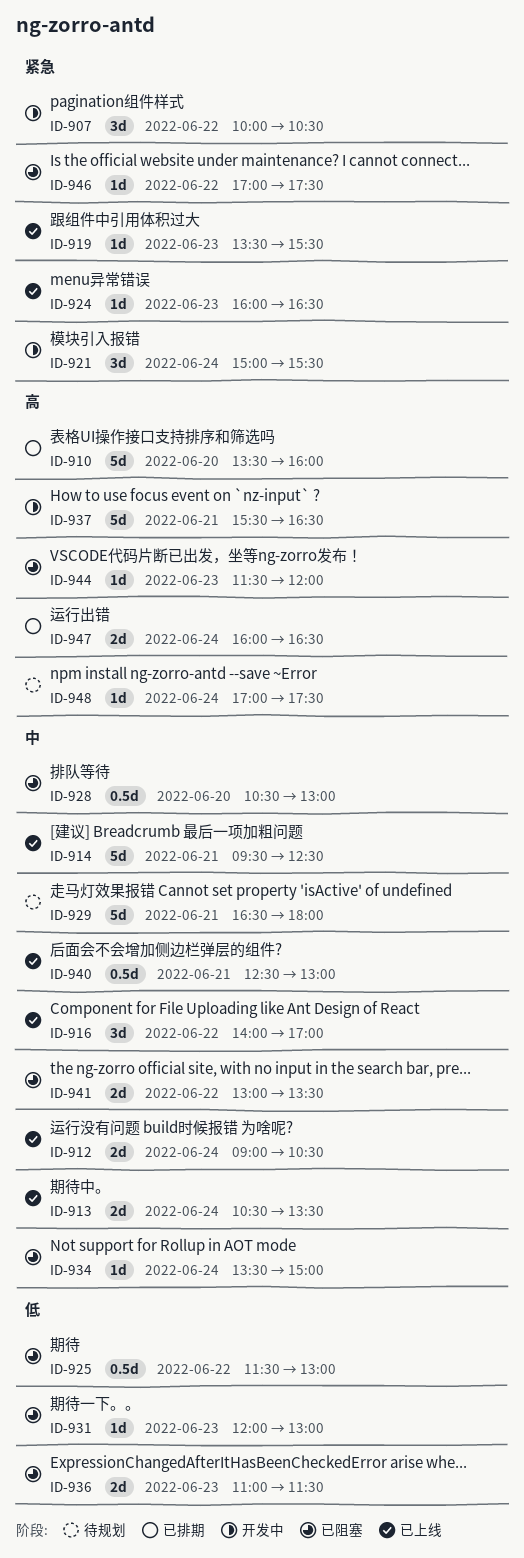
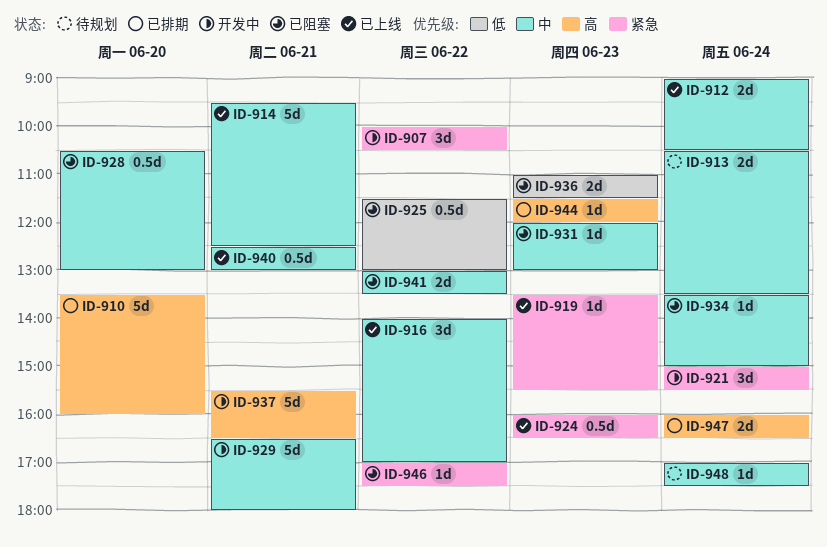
ID-913, status: 已上线 -> 待规划
ID-924, estimate: 1d -> 0.5d
ID-929, status: 待规划 -> 开发中
ID-931, priority: 低 -> 中
ID-944, status: 已阻塞 -> 已排期
ID-948, priority: 高 -> 中

